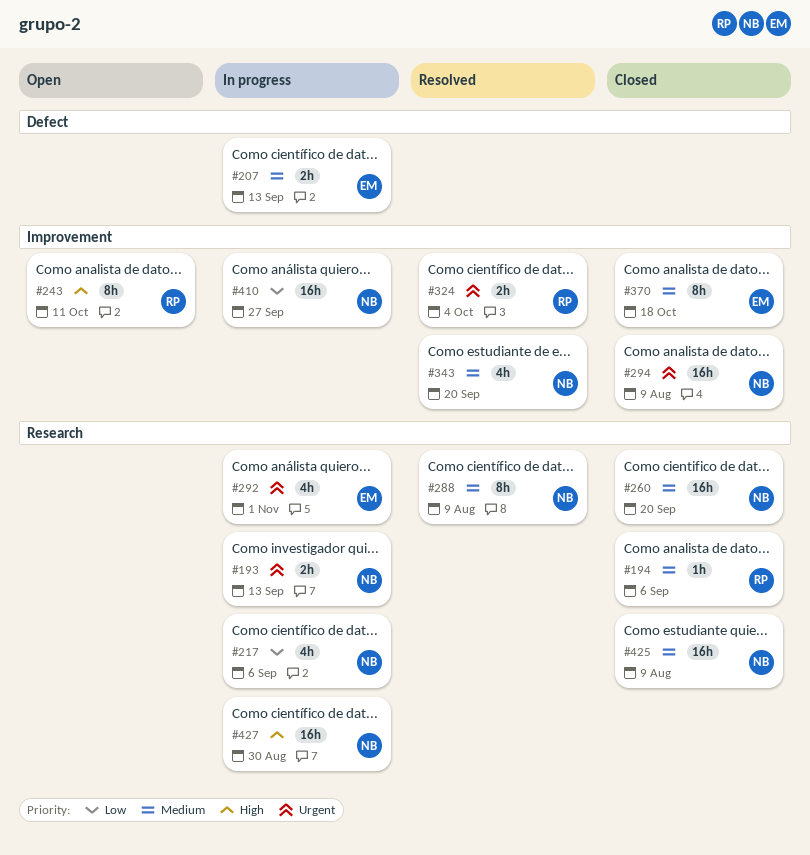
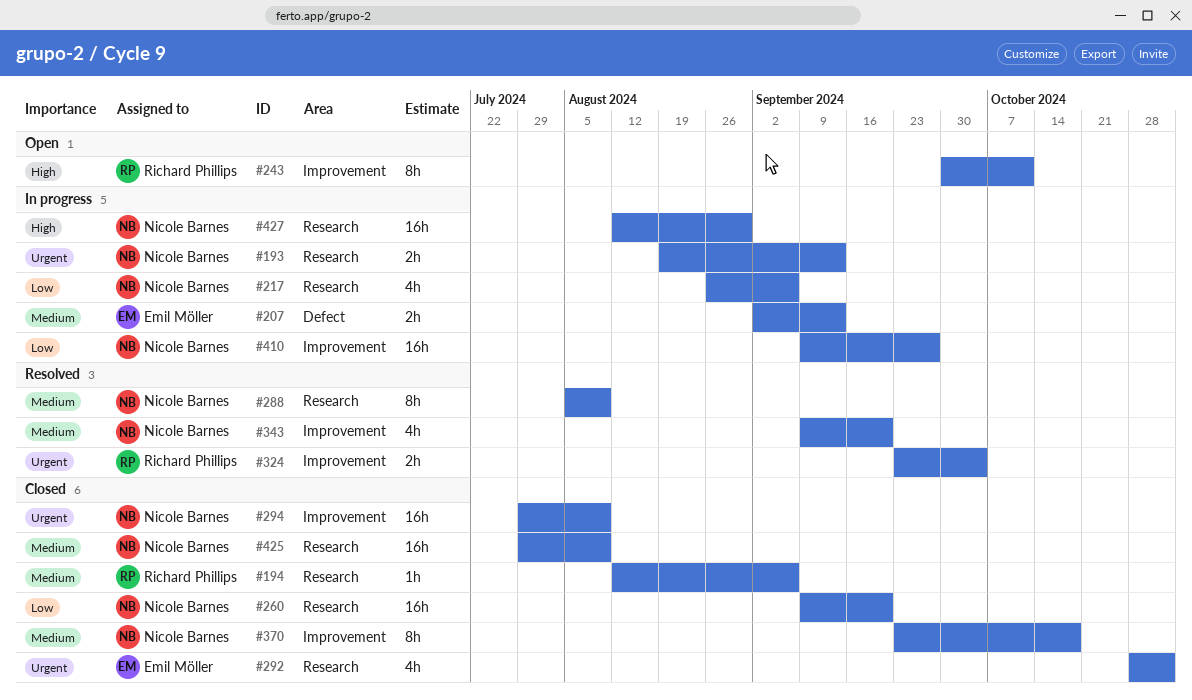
#260, priority: Medium -> Low
#292, status: In progress -> Closed
#370, owner: Emil Möller -> Nicole Barnes

